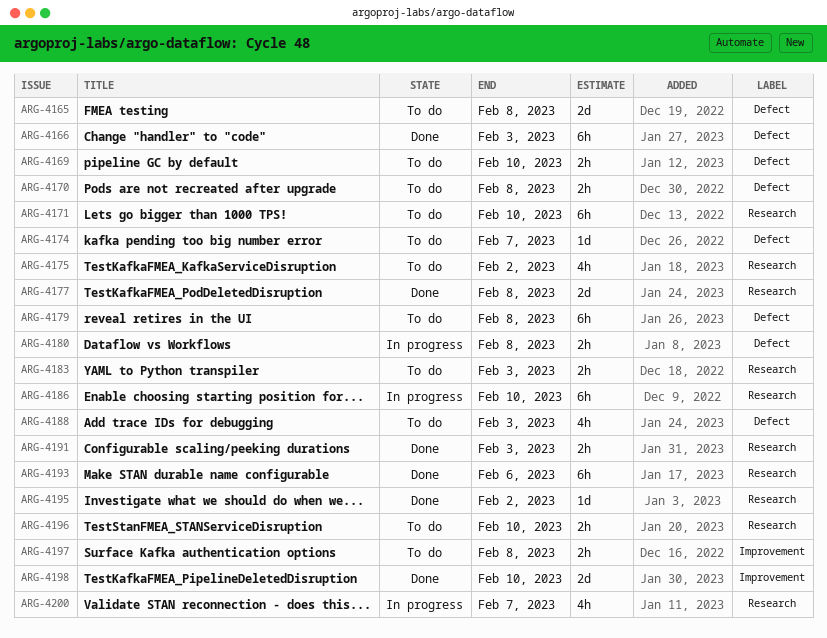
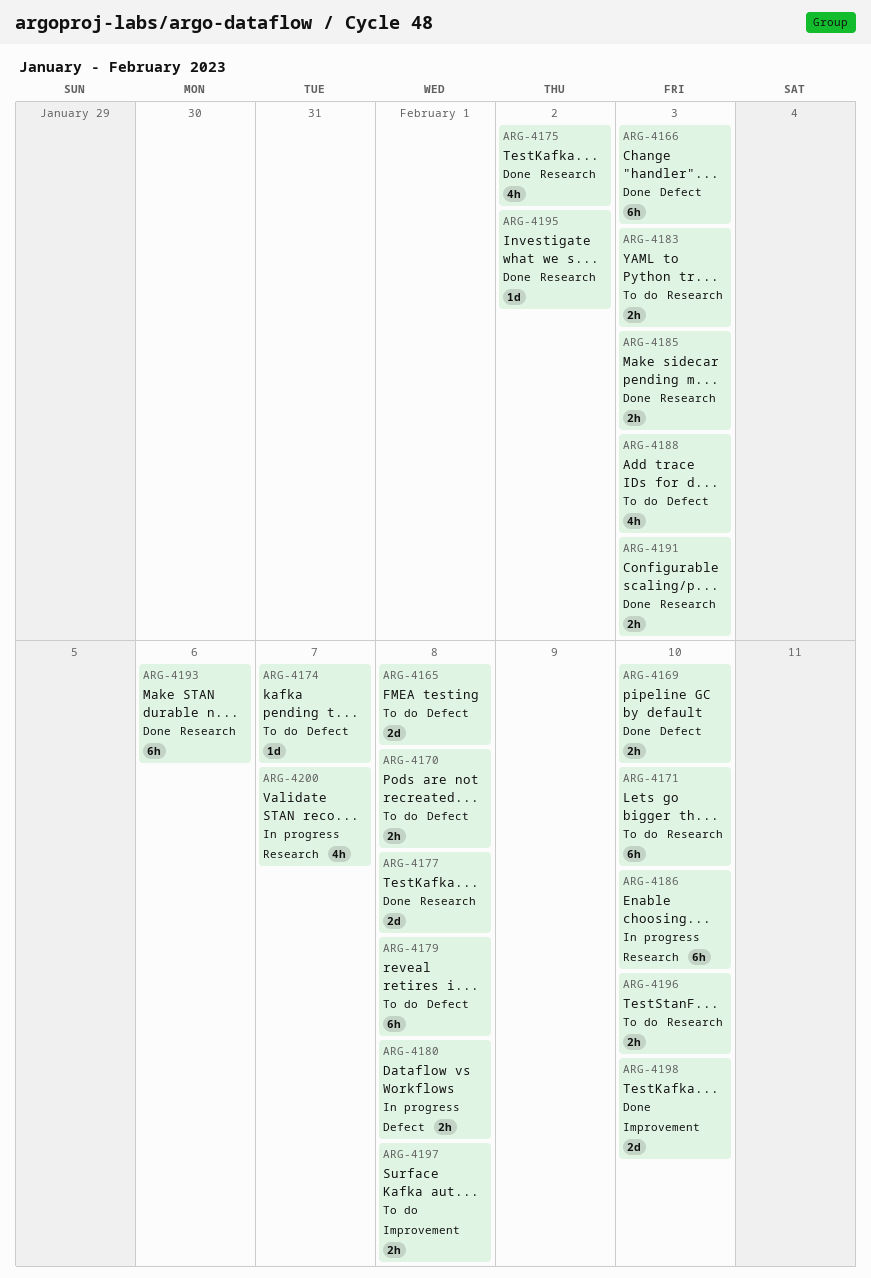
ARG-4169, status: To do -> Done
ARG-4175, status: To do -> Done
ARG-4185: none -> present

